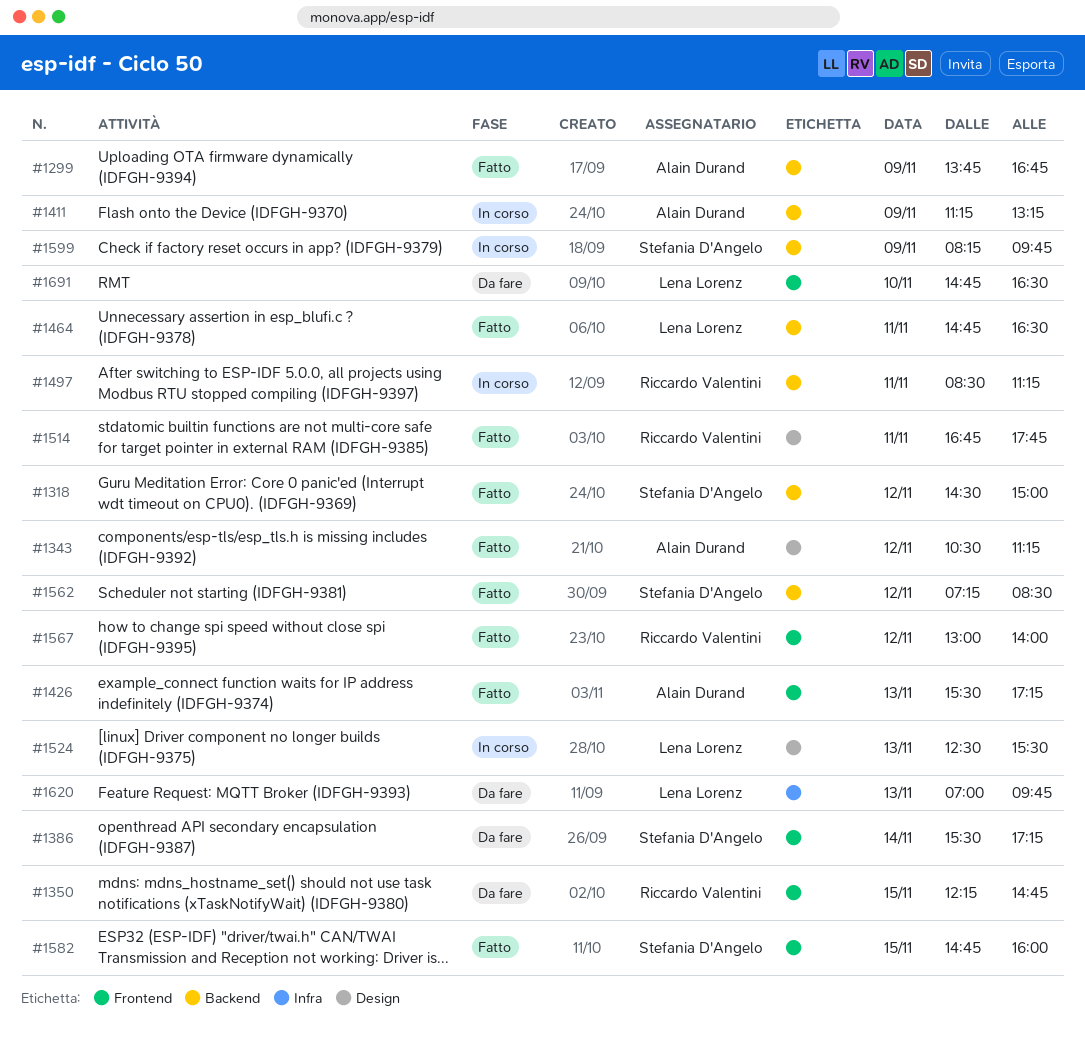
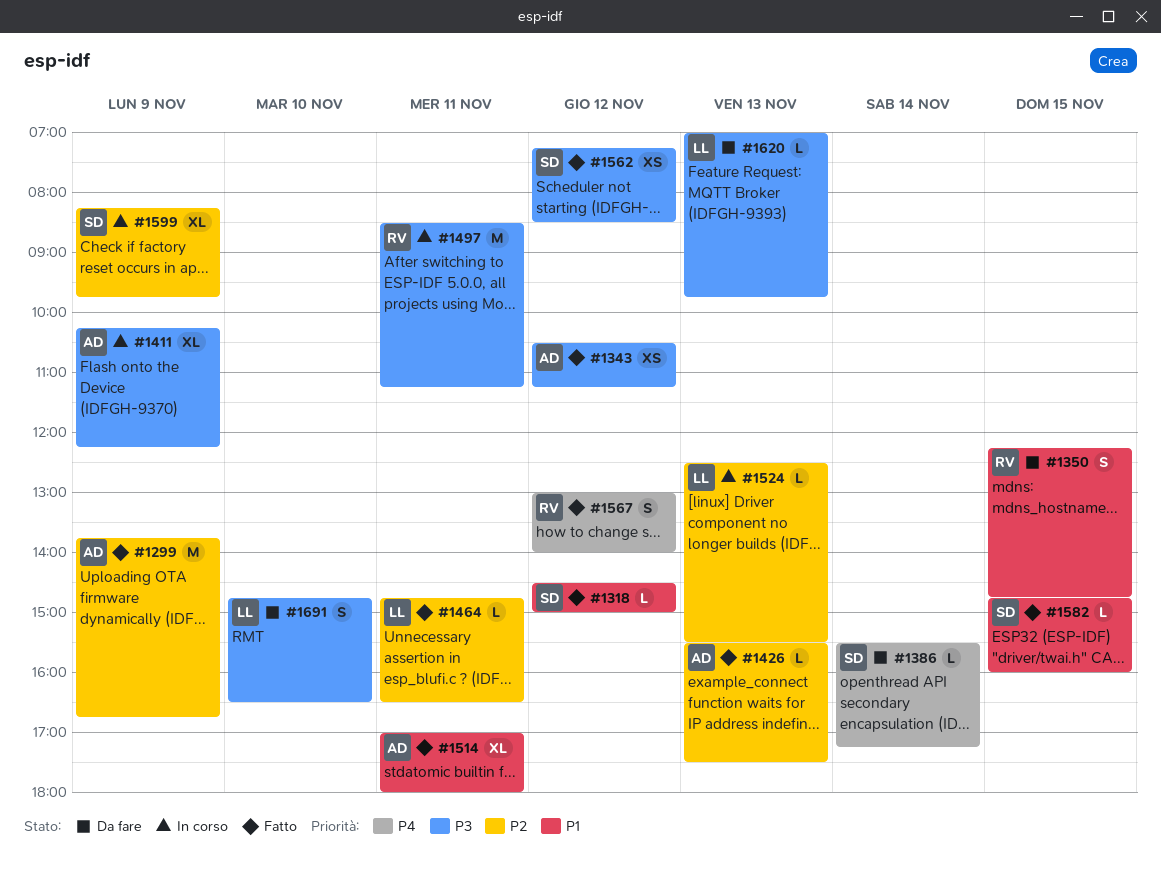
#1411, begins: 11:15 -> 10:15
#1411, ends: 13:15 -> 12:15
#1426, ends: 17:15 -> 17:30
#1514, owner: Riccardo Valentini -> Alain Durand
#1514, begins: 16:45 -> 17:00
#1514, ends: 17:45 -> 18:00

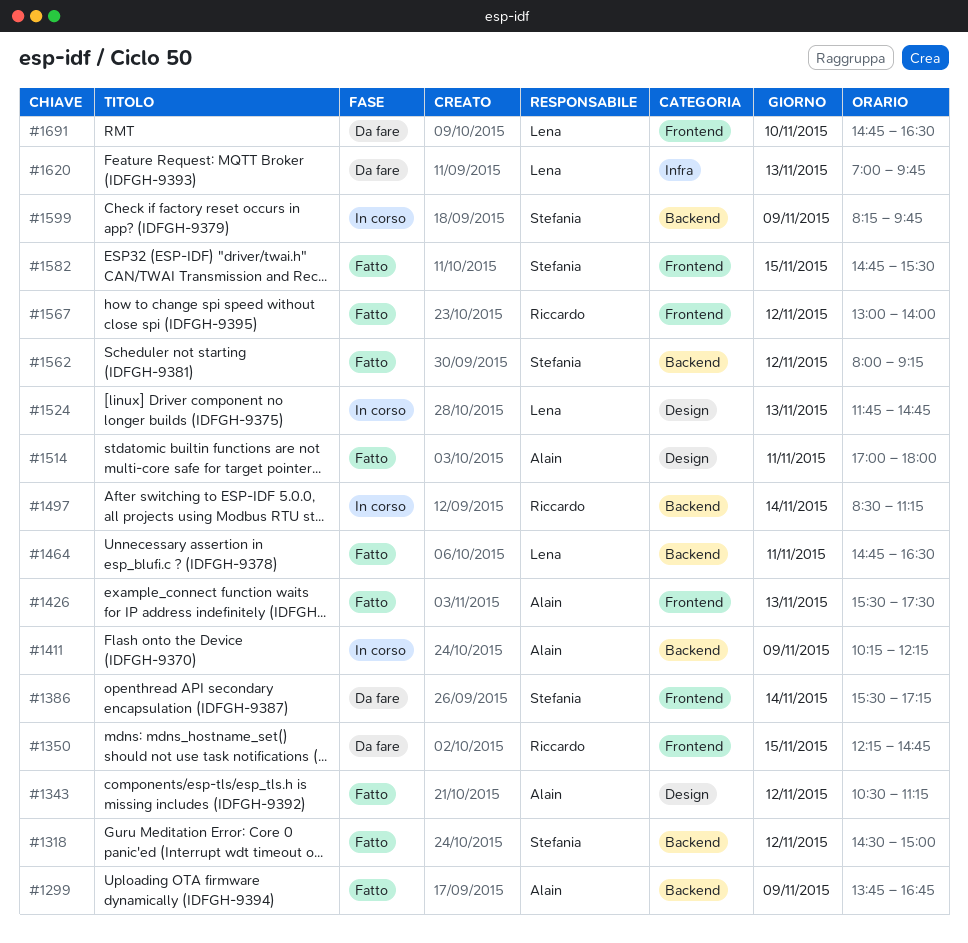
#1497, day: Nov 11 -> Nov 14
#1524, begins: 12:30 -> 11:45
#1524, ends: 15:30 -> 14:45
#1562, begins: 07:15 -> 08:00
#1562, ends: 08:30 -> 09:15
#1582, ends: 16:00 -> 15:30

